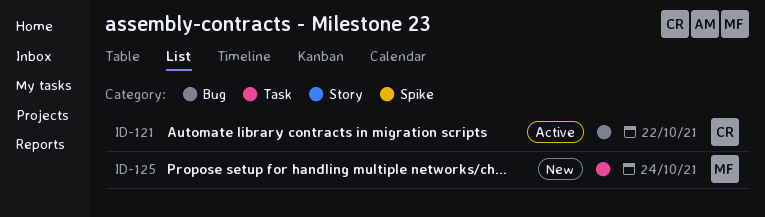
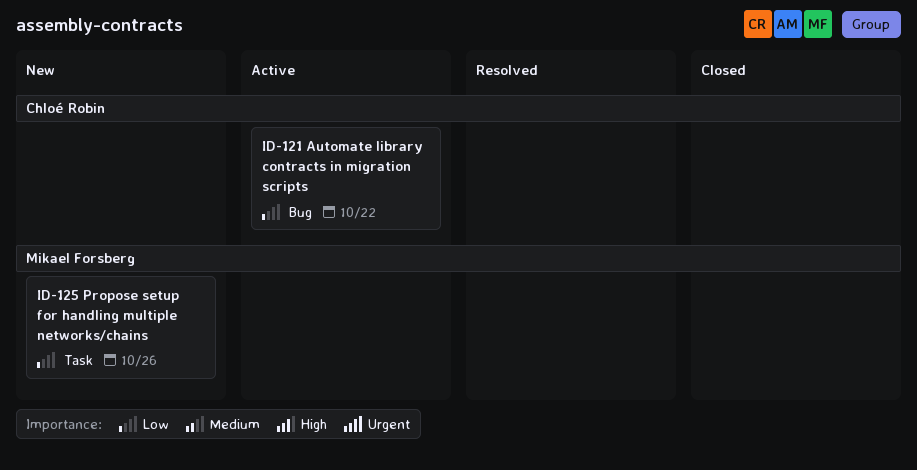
ID-125, due: Oct 24 -> Oct 26

